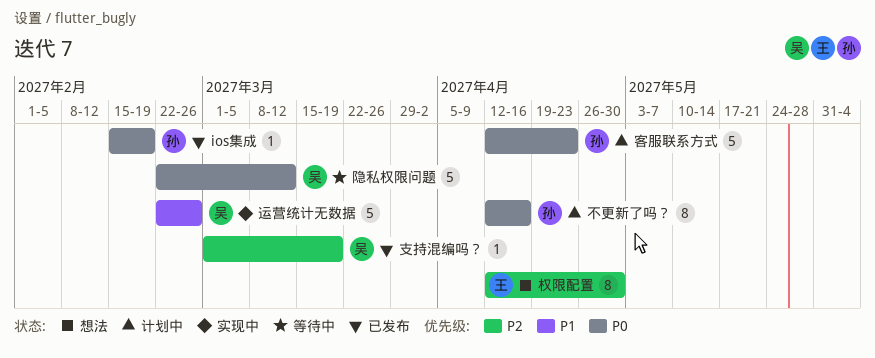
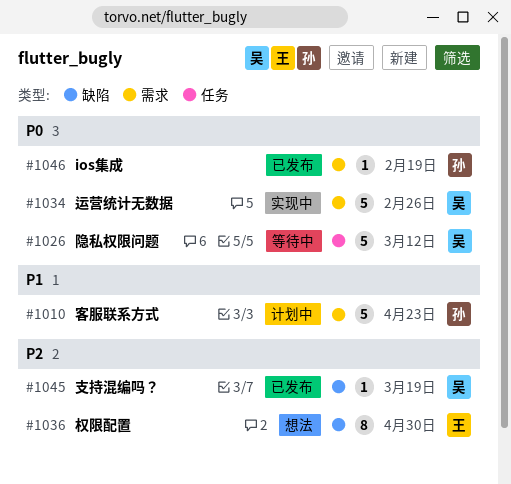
不更新了吗？: present -> none
客服联系方式, priority: P0 -> P1
运营统计无数据, priority: P1 -> P0

